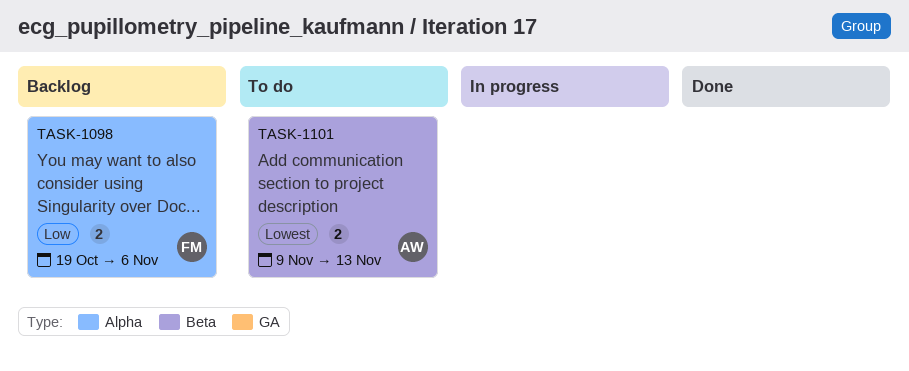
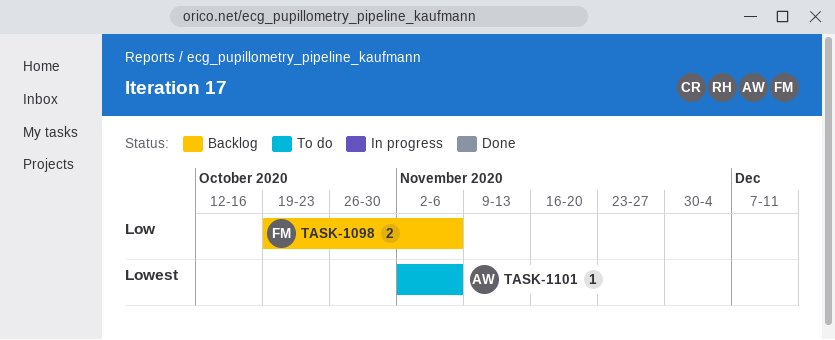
TASK-1101, estimate: 2 -> 1
TASK-1101, start: Nov 9 -> Nov 2
TASK-1101, due: Nov 13 -> Nov 6

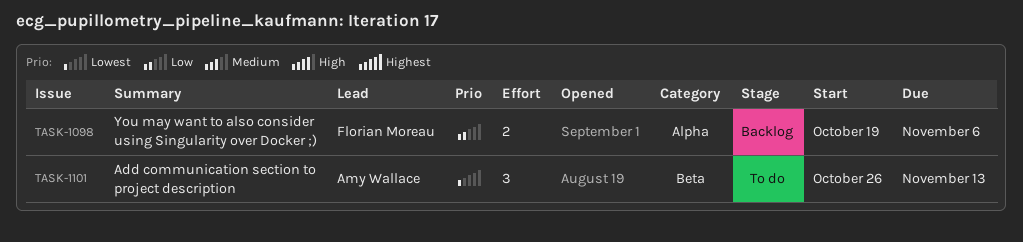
TASK-1101, estimate: 1 -> 3
TASK-1101, start: Nov 2 -> Oct 26
TASK-1101, due: Nov 6 -> Nov 13

